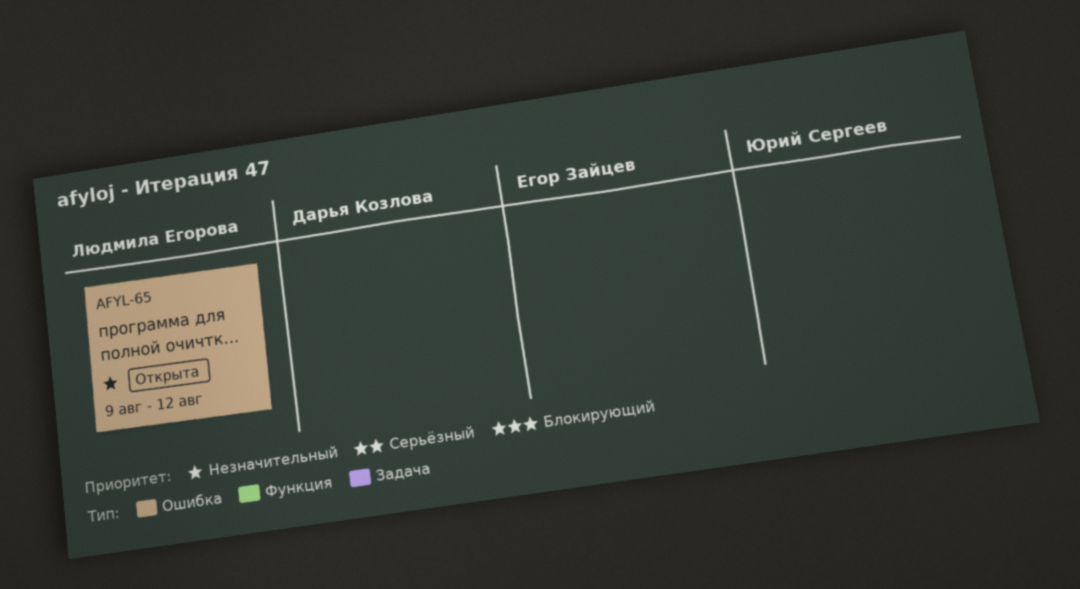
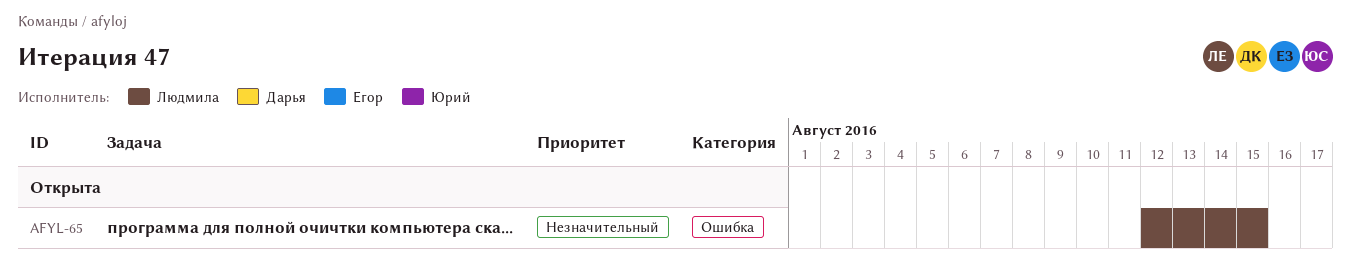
AFYL-65, start: Aug 9 -> Aug 12
AFYL-65, due: Aug 12 -> Aug 15

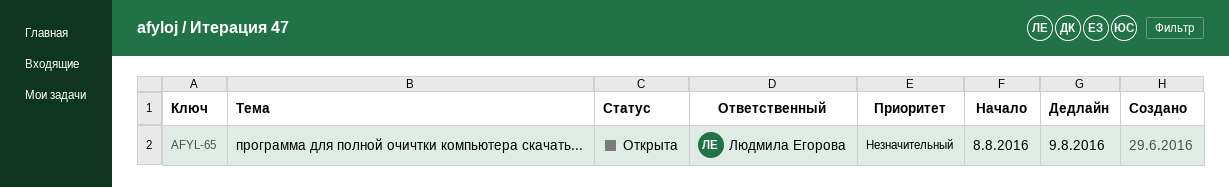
AFYL-65, start: Aug 12 -> Aug 8
AFYL-65, due: Aug 15 -> Aug 9

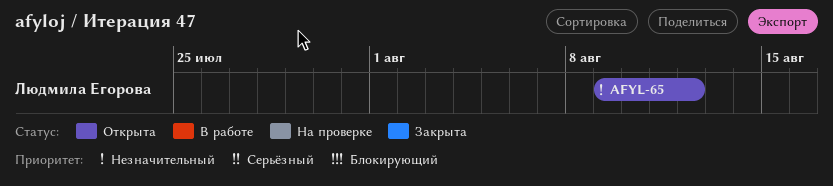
AFYL-65, start: Aug 8 -> Aug 9
AFYL-65, due: Aug 9 -> Aug 12

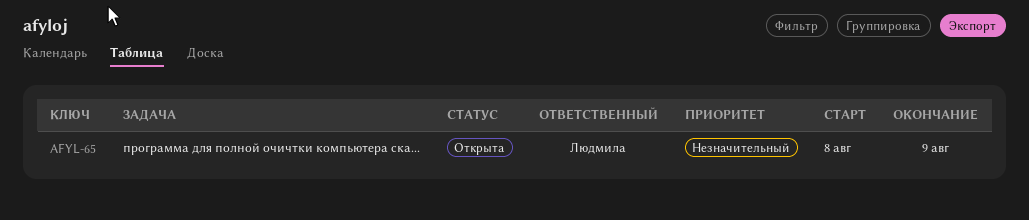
AFYL-65, start: Aug 9 -> Aug 8
AFYL-65, due: Aug 12 -> Aug 9

